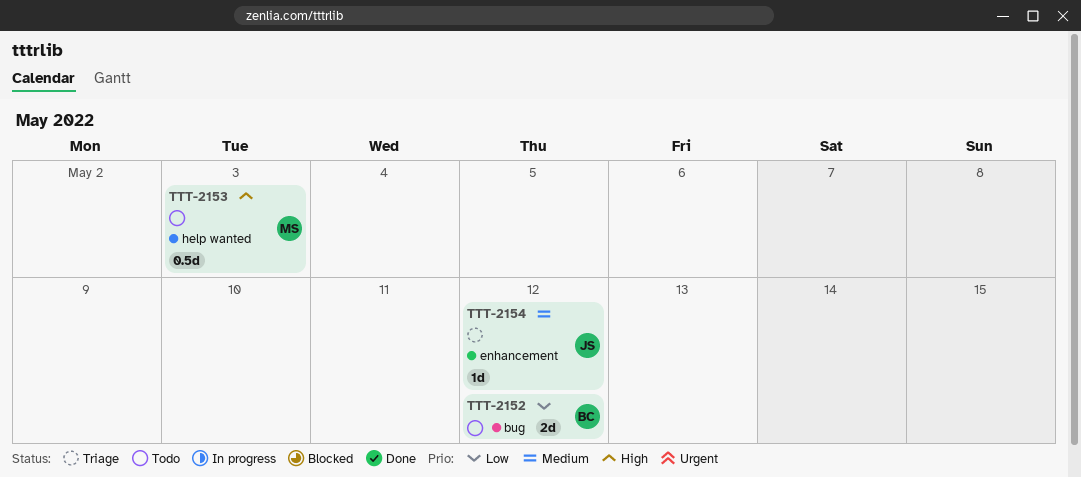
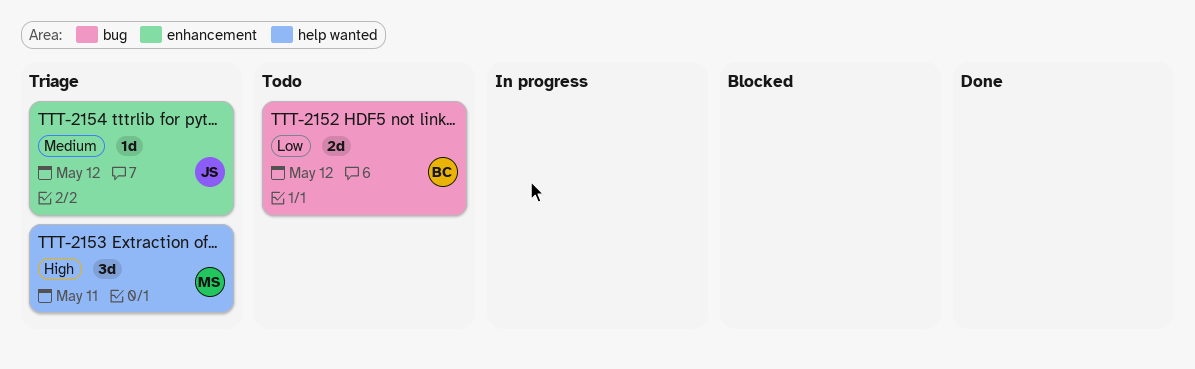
TTT-2153, status: Todo -> Triage
TTT-2153, estimate: 0.5d -> 3d
TTT-2153, due: May 3 -> May 11

